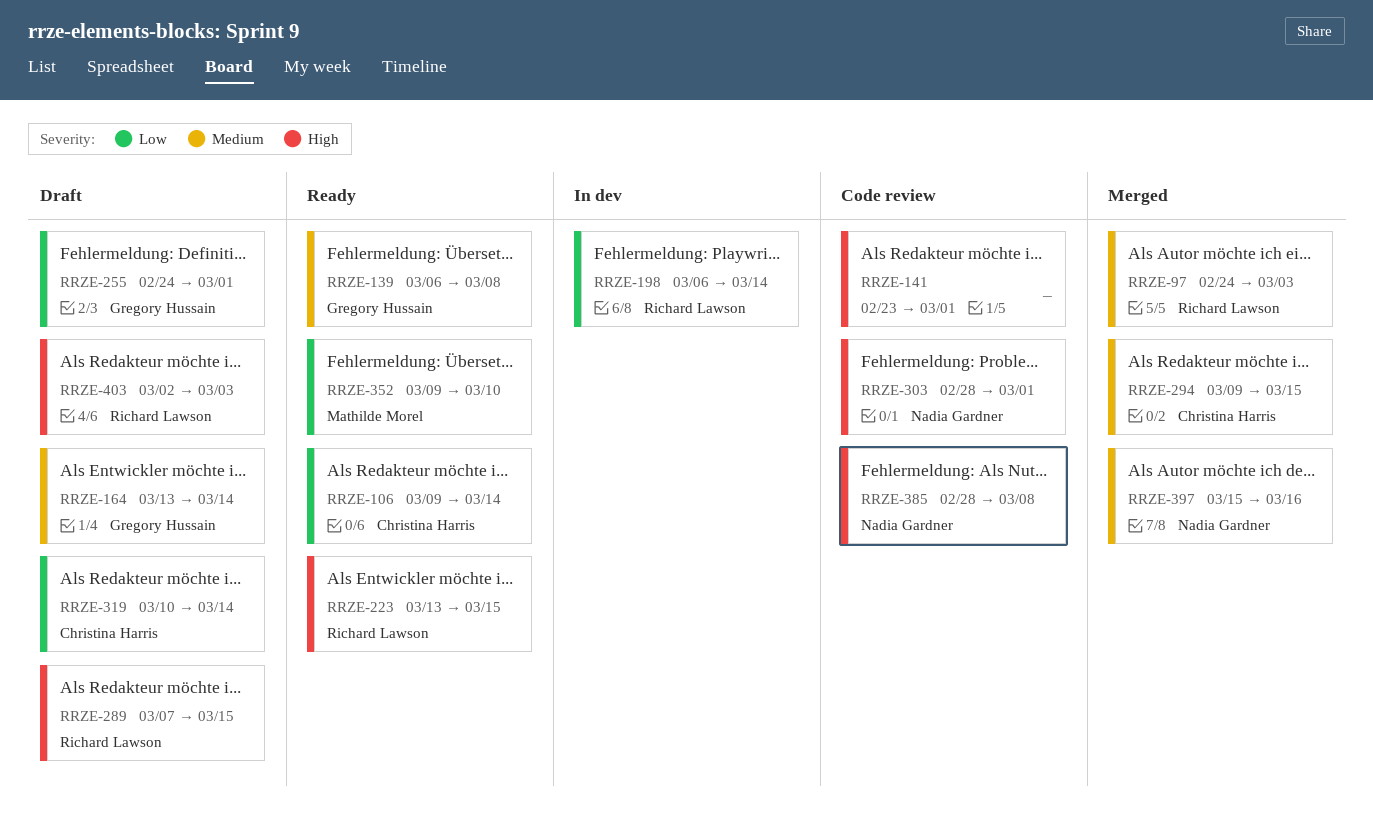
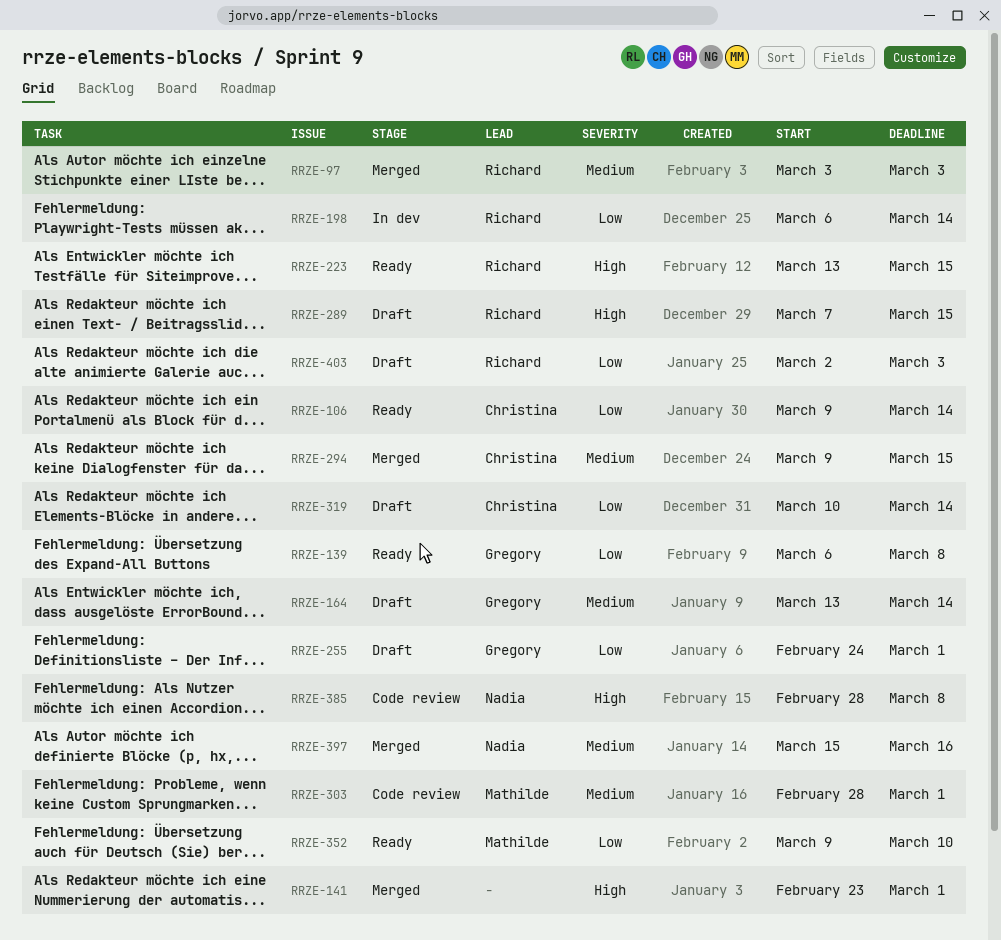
RRZE-97, start: Feb 24 -> Mar 3
RRZE-139, priority: Medium -> Low
RRZE-141, status: Code review -> Merged
RRZE-303, owner: Nadia Gardner -> Mathilde Morel
RRZE-303, priority: High -> Medium
RRZE-403, priority: High -> Low

